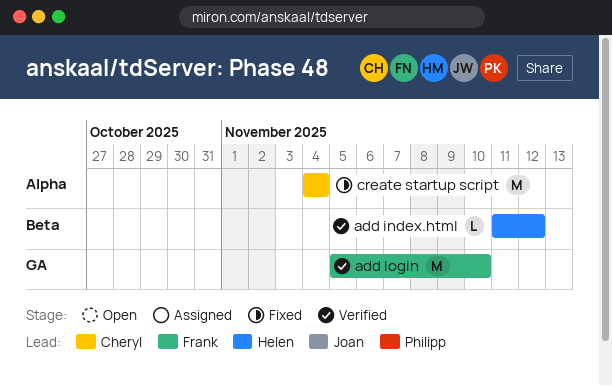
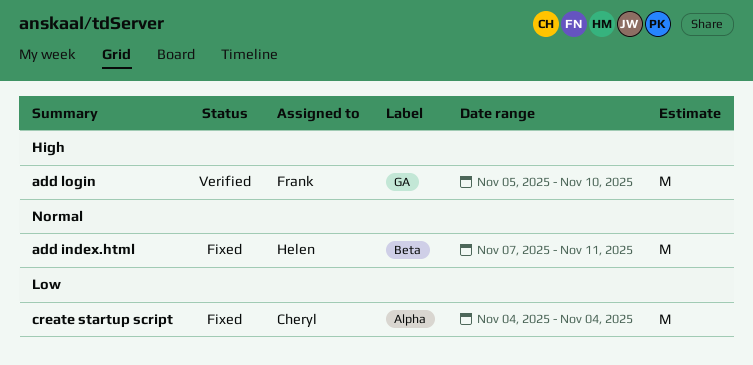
add index.html, status: Verified -> Fixed
add index.html, estimate: L -> M
add index.html, start: Nov 11 -> Nov 7
add index.html, due: Nov 12 -> Nov 11

